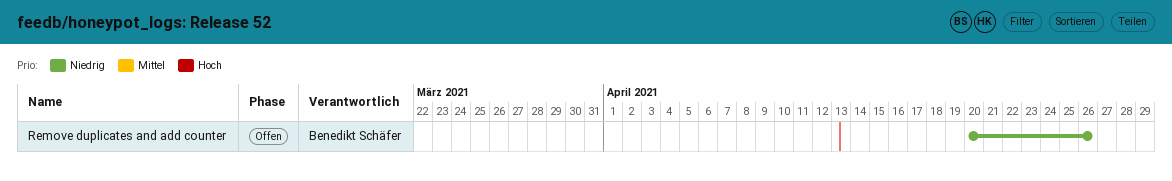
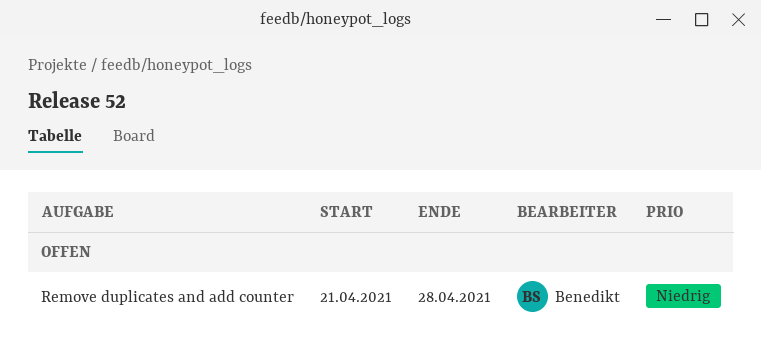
Remove duplicates and add counter, start: Apr 20 -> Apr 21
Remove duplicates and add counter, due: Apr 26 -> Apr 28

